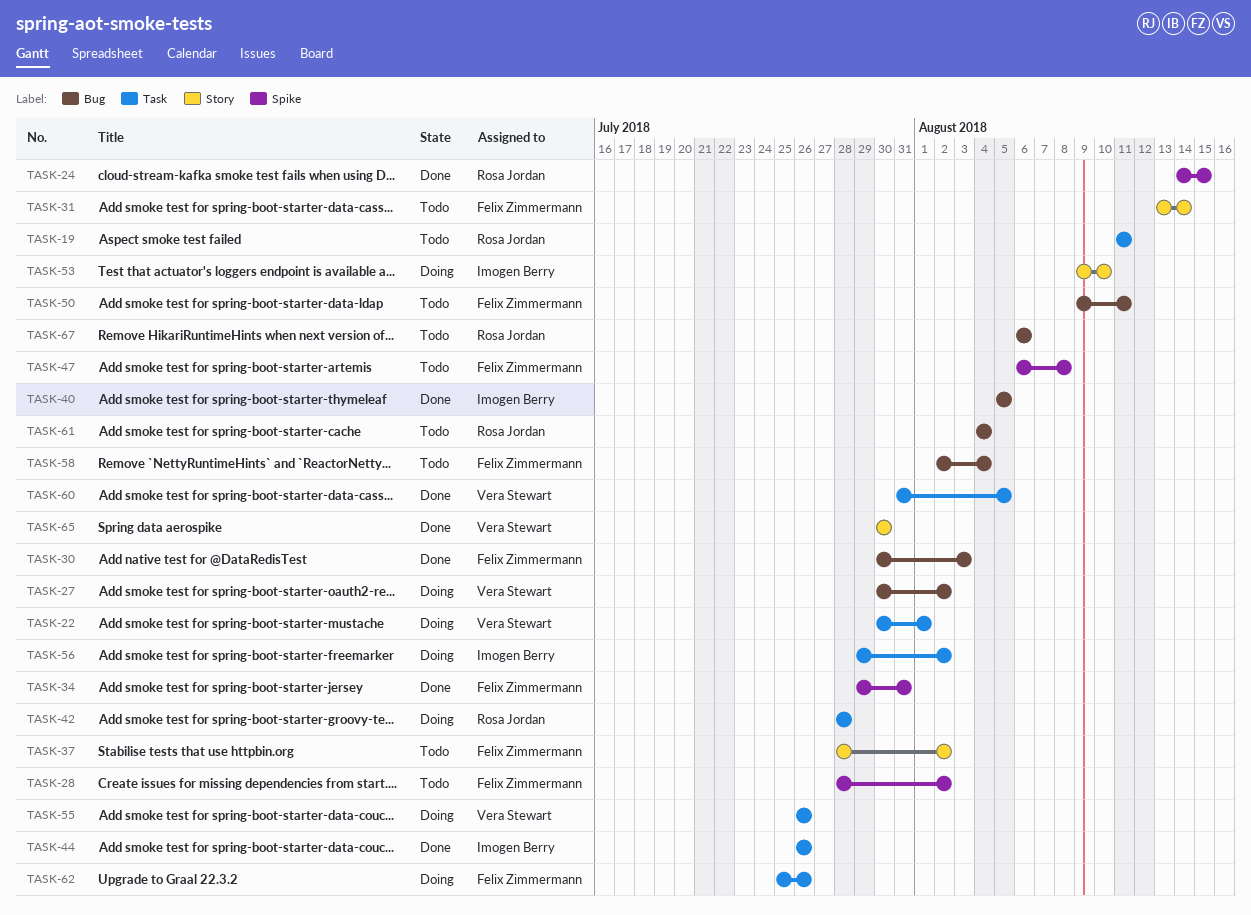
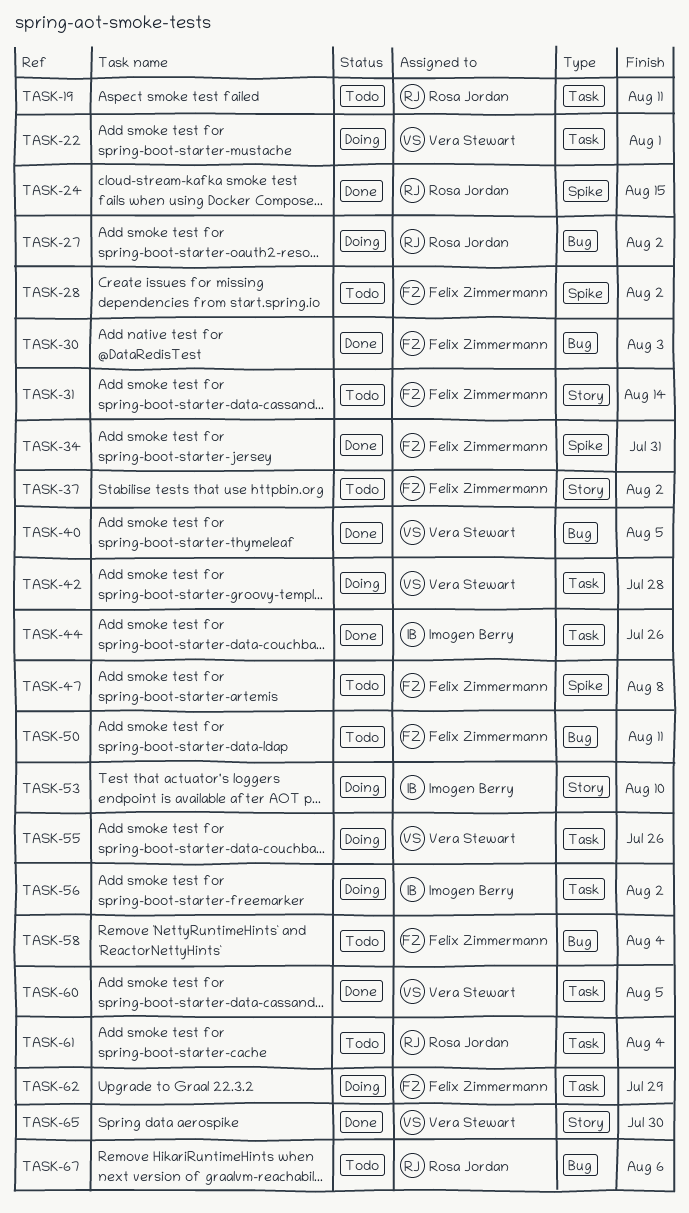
TASK-27, owner: Vera Stewart -> Rosa Jordan
TASK-40, owner: Imogen Berry -> Vera Stewart
TASK-42, owner: Rosa Jordan -> Vera Stewart
TASK-61, label: Bug -> Task
TASK-62, due: Jul 26 -> Jul 29

